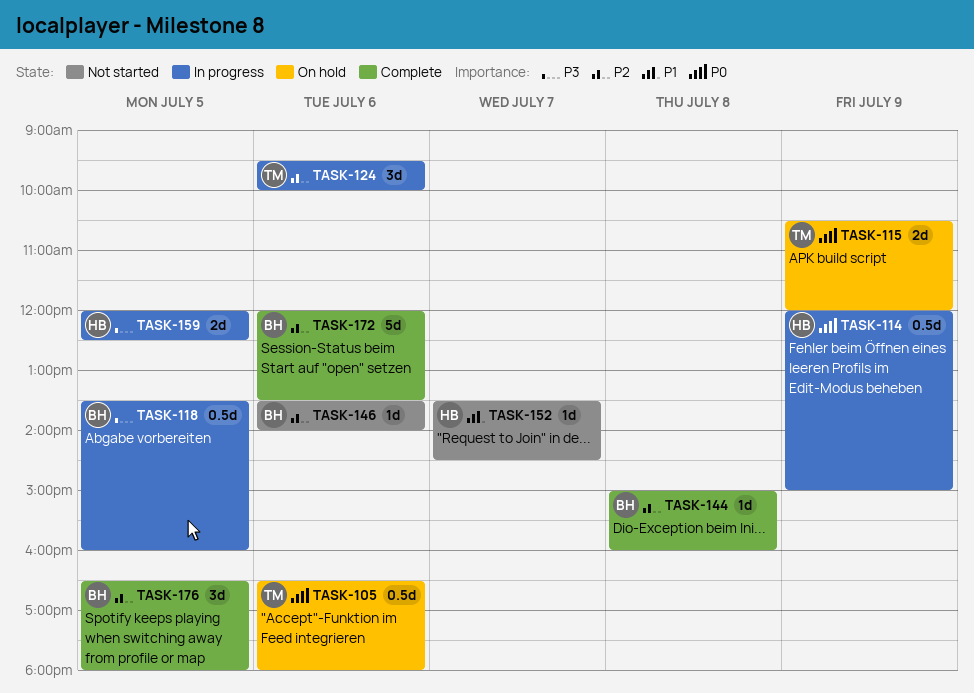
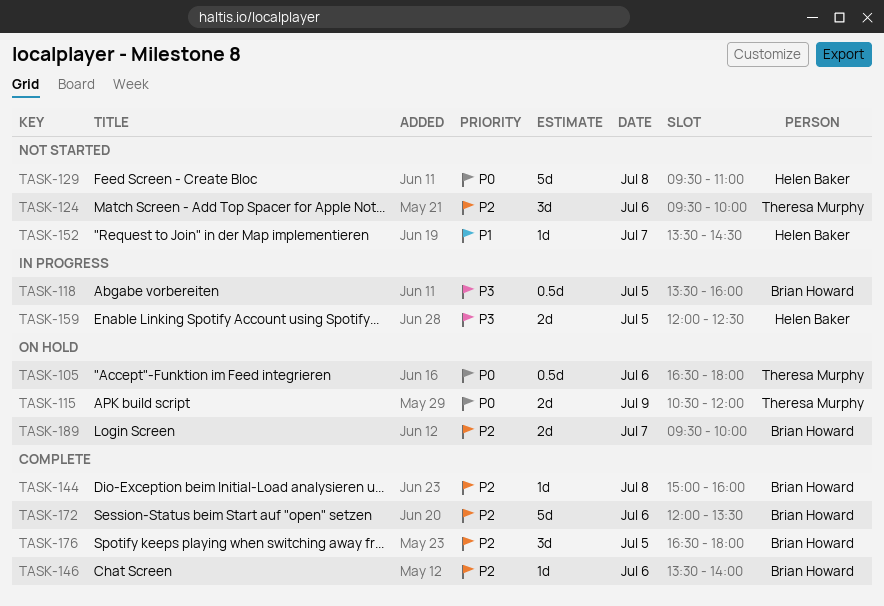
TASK-114: present -> none
TASK-124, status: In progress -> Not started
TASK-129: none -> present
TASK-146, status: Not started -> Complete
TASK-189: none -> present

